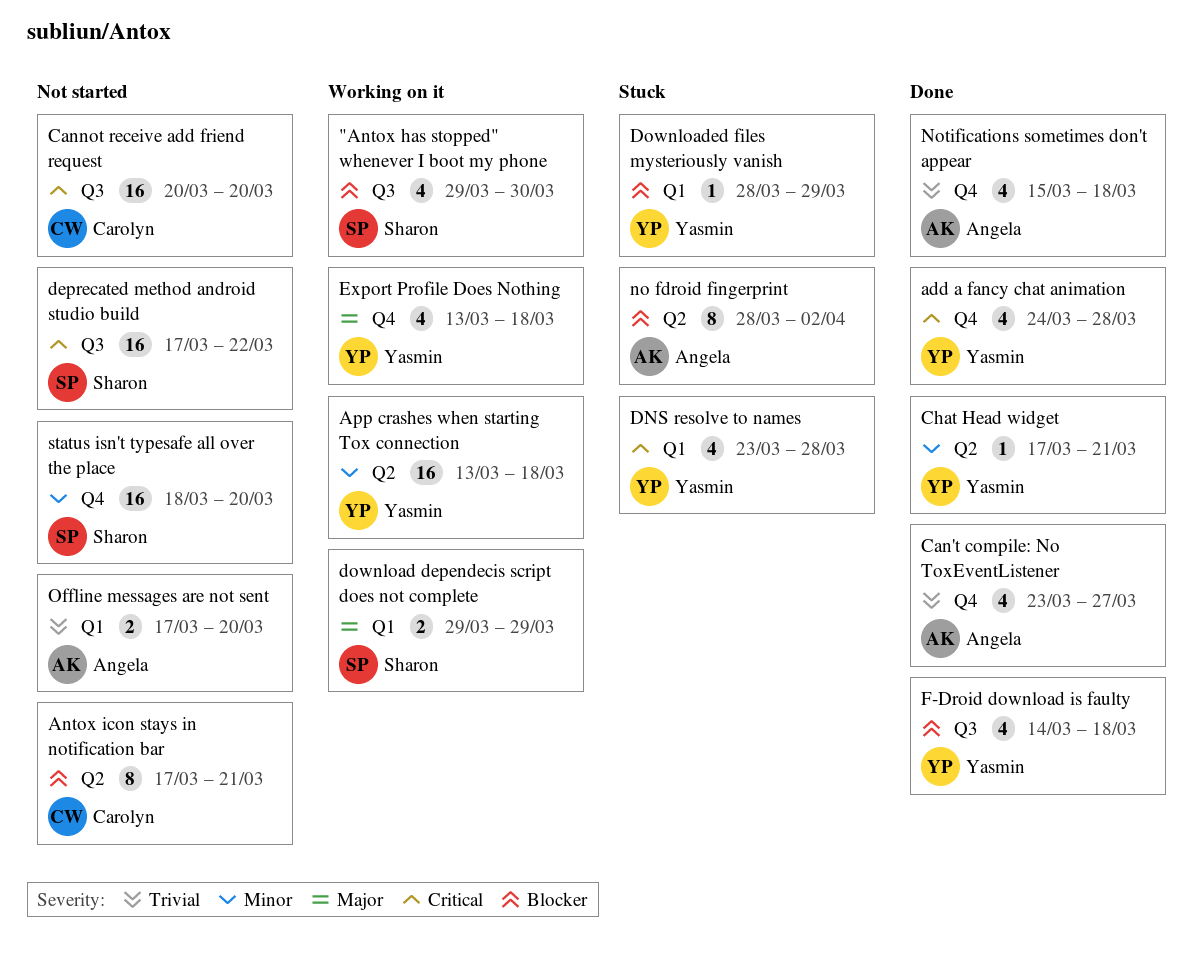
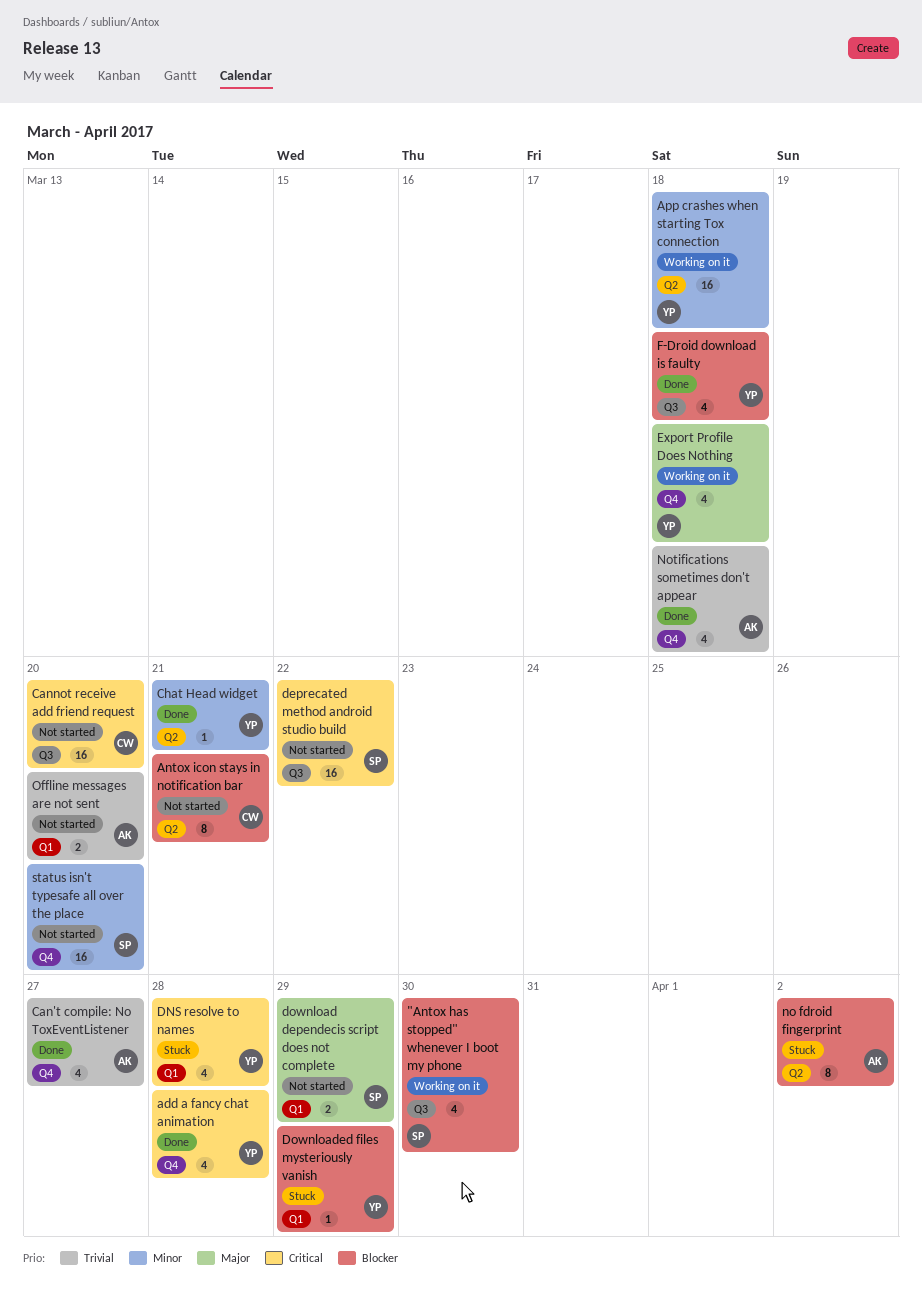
download dependecis script does not complete, status: Working on it -> Not started

